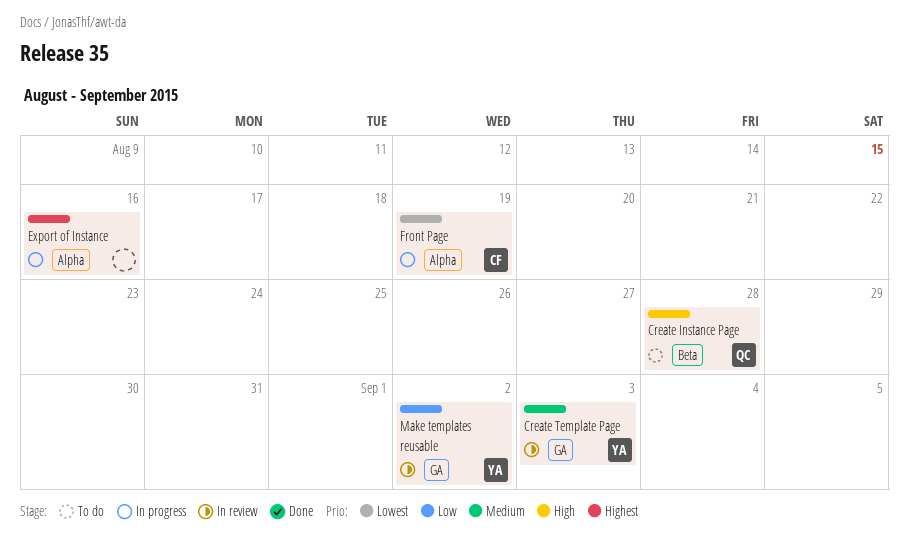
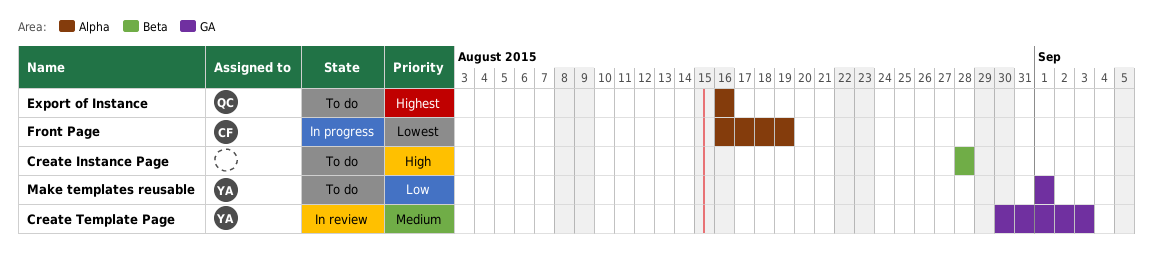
Create Instance Page, owner: QC -> none
Export of Instance, status: In progress -> To do
Export of Instance, owner: none -> QC
Make templates reusable, status: In review -> To do
Make templates reusable, due: Sep 2 -> Sep 1

